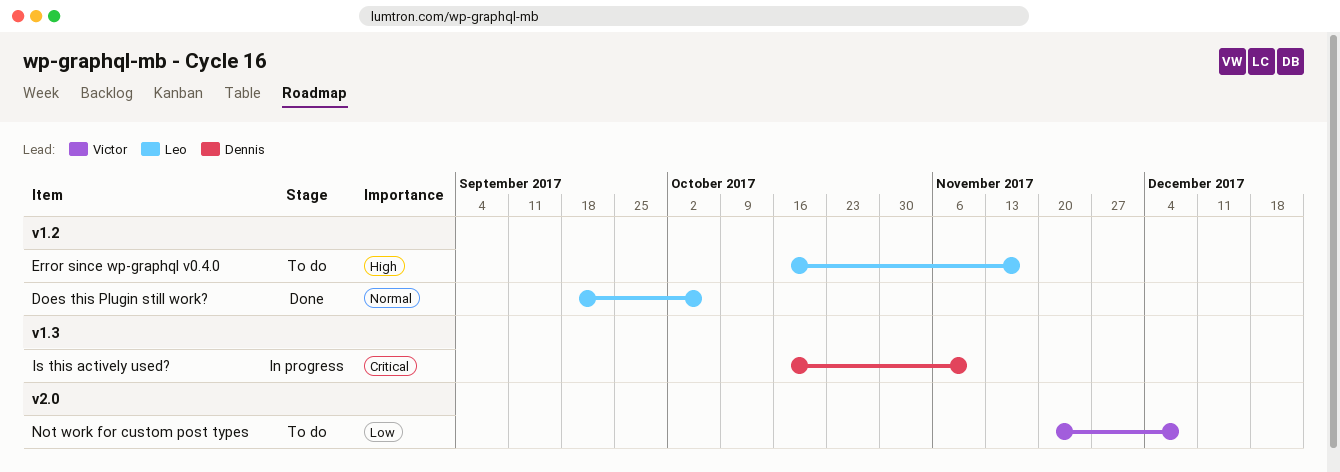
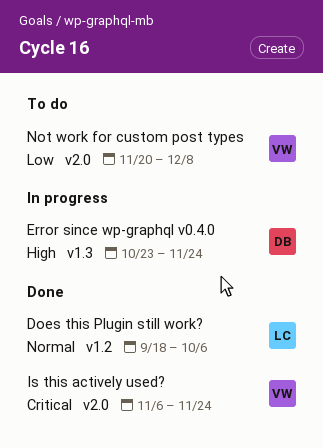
Error since wp-graphql v0.4.0, status: To do -> In progress
Error since wp-graphql v0.4.0, owner: Leo -> Dennis
Error since wp-graphql v0.4.0, label: v1.2 -> v1.3
Error since wp-graphql v0.4.0, start: Oct 16 -> Oct 23
Error since wp-graphql v0.4.0, due: Nov 17 -> Nov 24
Is this actively used?, status: In progress -> Done
Is this actively used?, owner: Dennis -> Victor
Is this actively used?, label: v1.3 -> v2.0
Is this actively used?, start: Oct 16 -> Nov 6
Is this actively used?, due: Nov 10 -> Nov 24

